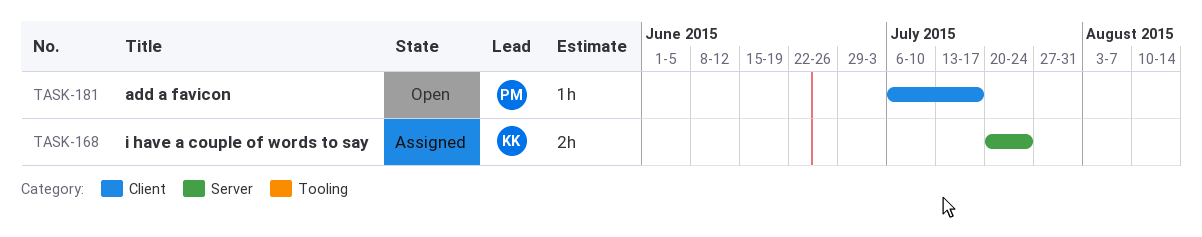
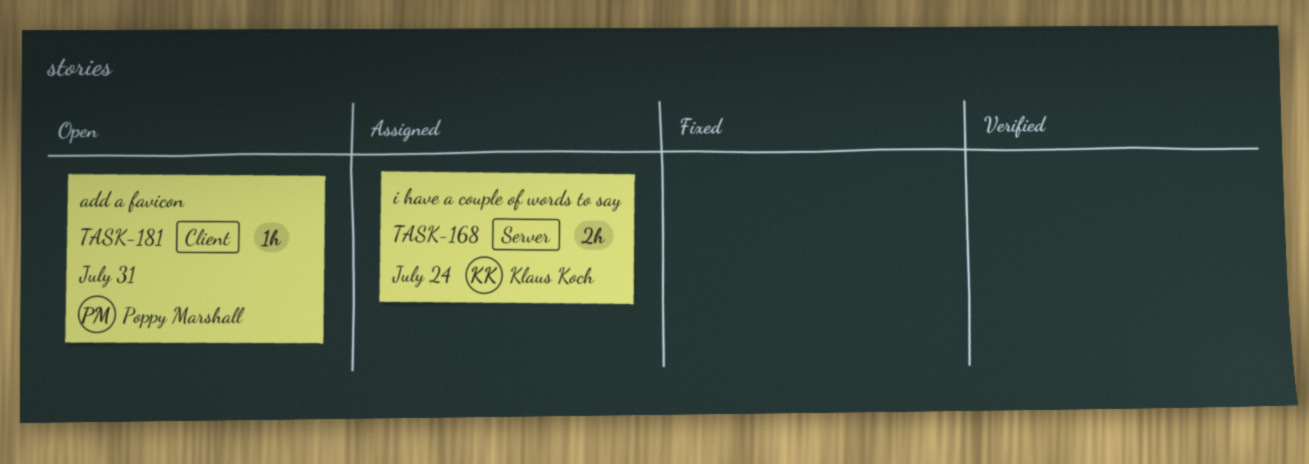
TASK-181, due: Jul 17 -> Jul 31

